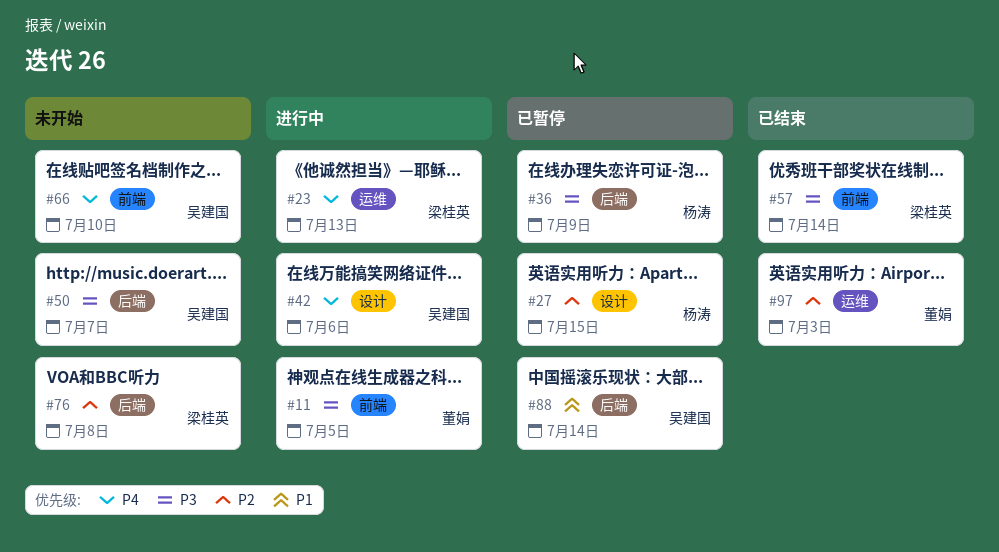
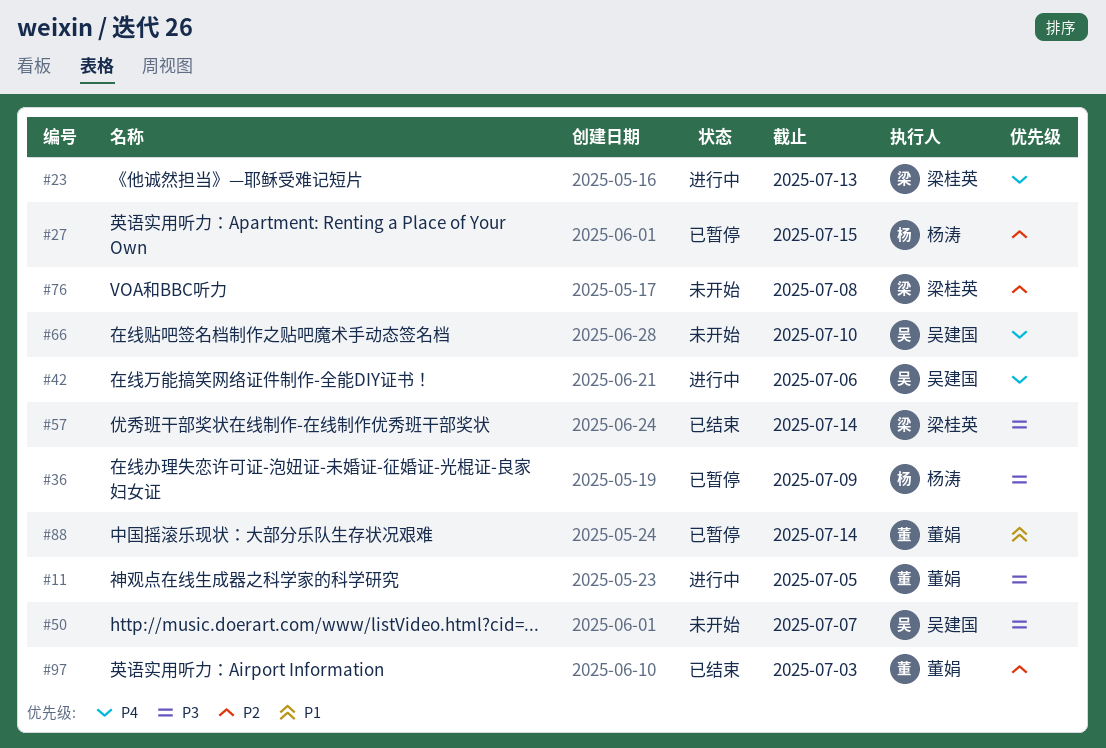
#88, owner: 吴建国 -> 董娟

